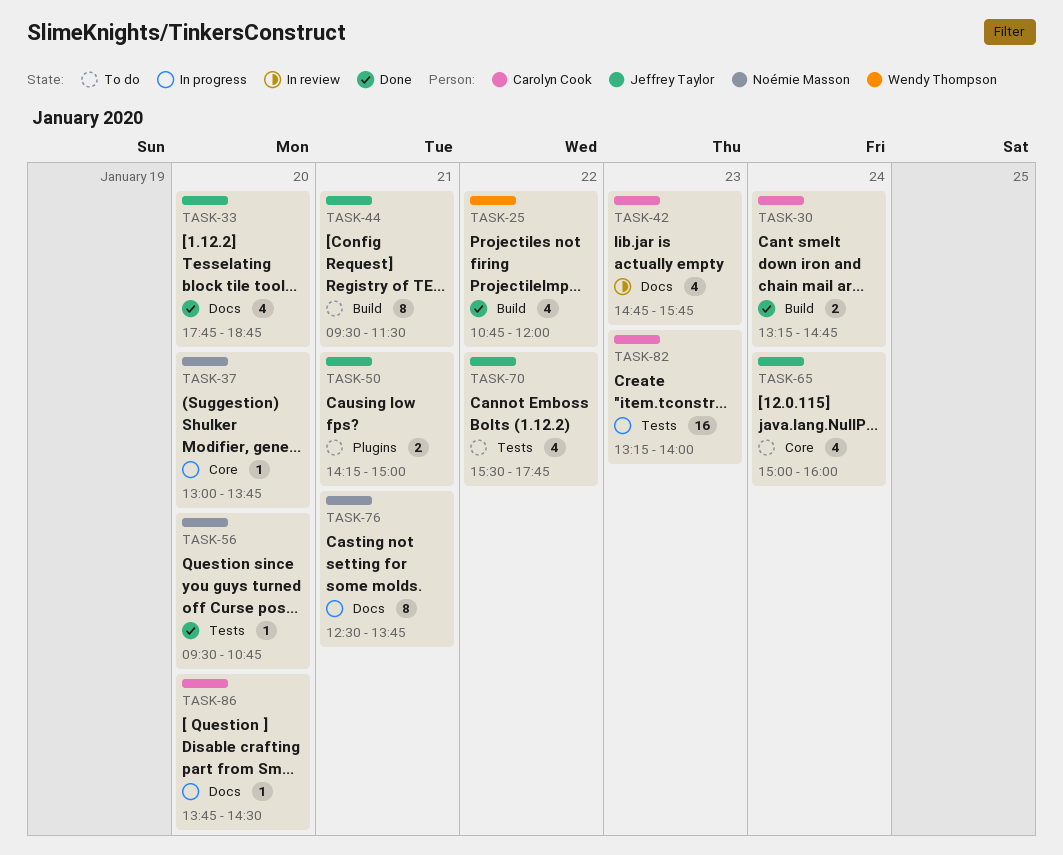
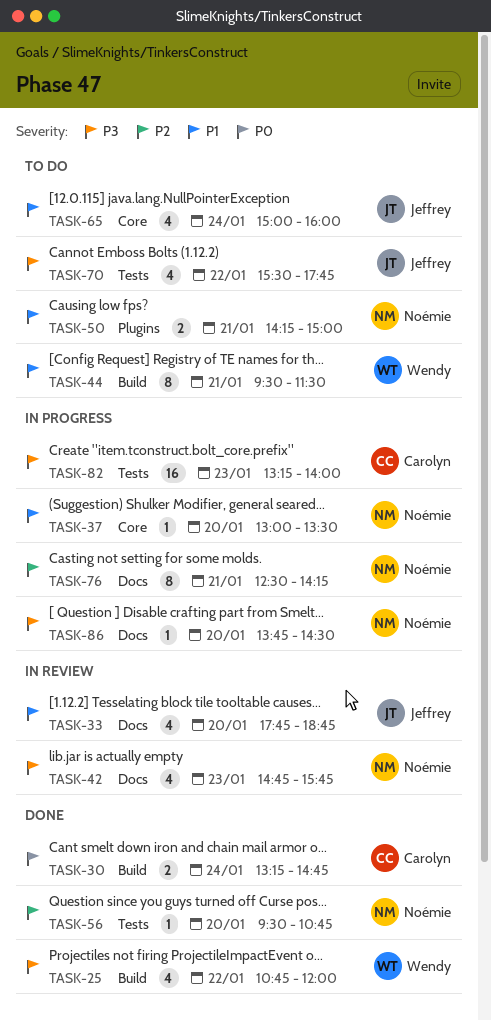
TASK-33, status: Done -> In review
TASK-37, ends: 13:45 -> 13:30
TASK-42, owner: Carolyn Cook -> Noémie Masson
TASK-44, owner: Jeffrey Taylor -> Wendy Thompson
TASK-50, owner: Jeffrey Taylor -> Noémie Masson
TASK-76, ends: 13:45 -> 14:15
TASK-86, owner: Carolyn Cook -> Noémie Masson

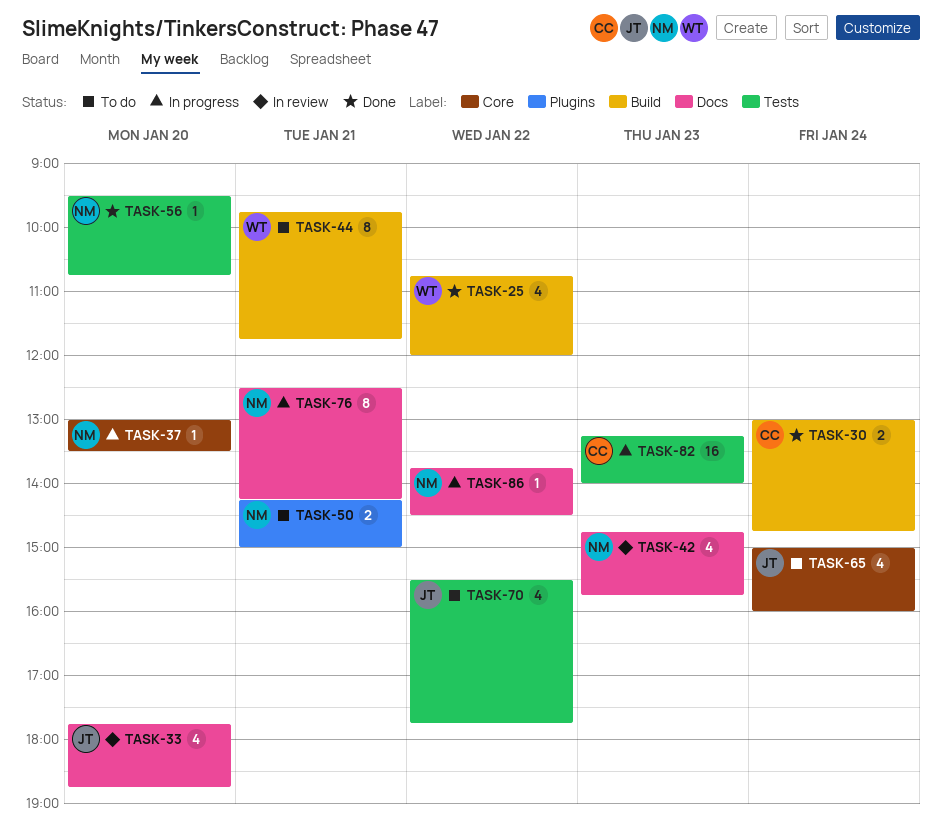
TASK-30, begins: 13:15 -> 13:00
TASK-44, begins: 09:30 -> 09:45
TASK-44, ends: 11:30 -> 11:45
TASK-86, day: Jan 20 -> Jan 22

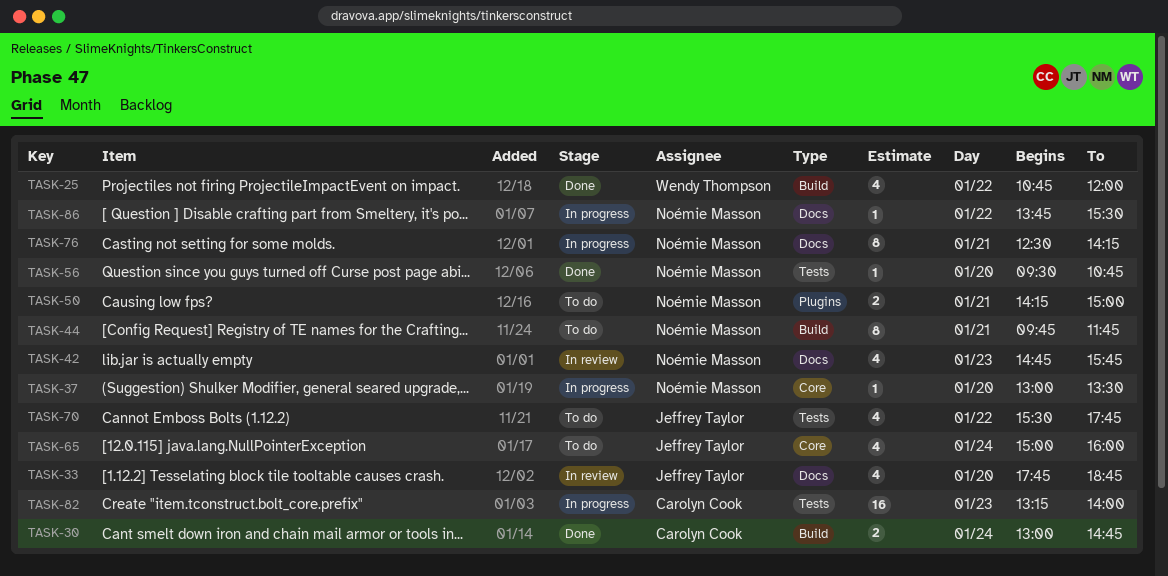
TASK-44, owner: Wendy Thompson -> Noémie Masson
TASK-86, ends: 14:30 -> 15:30

